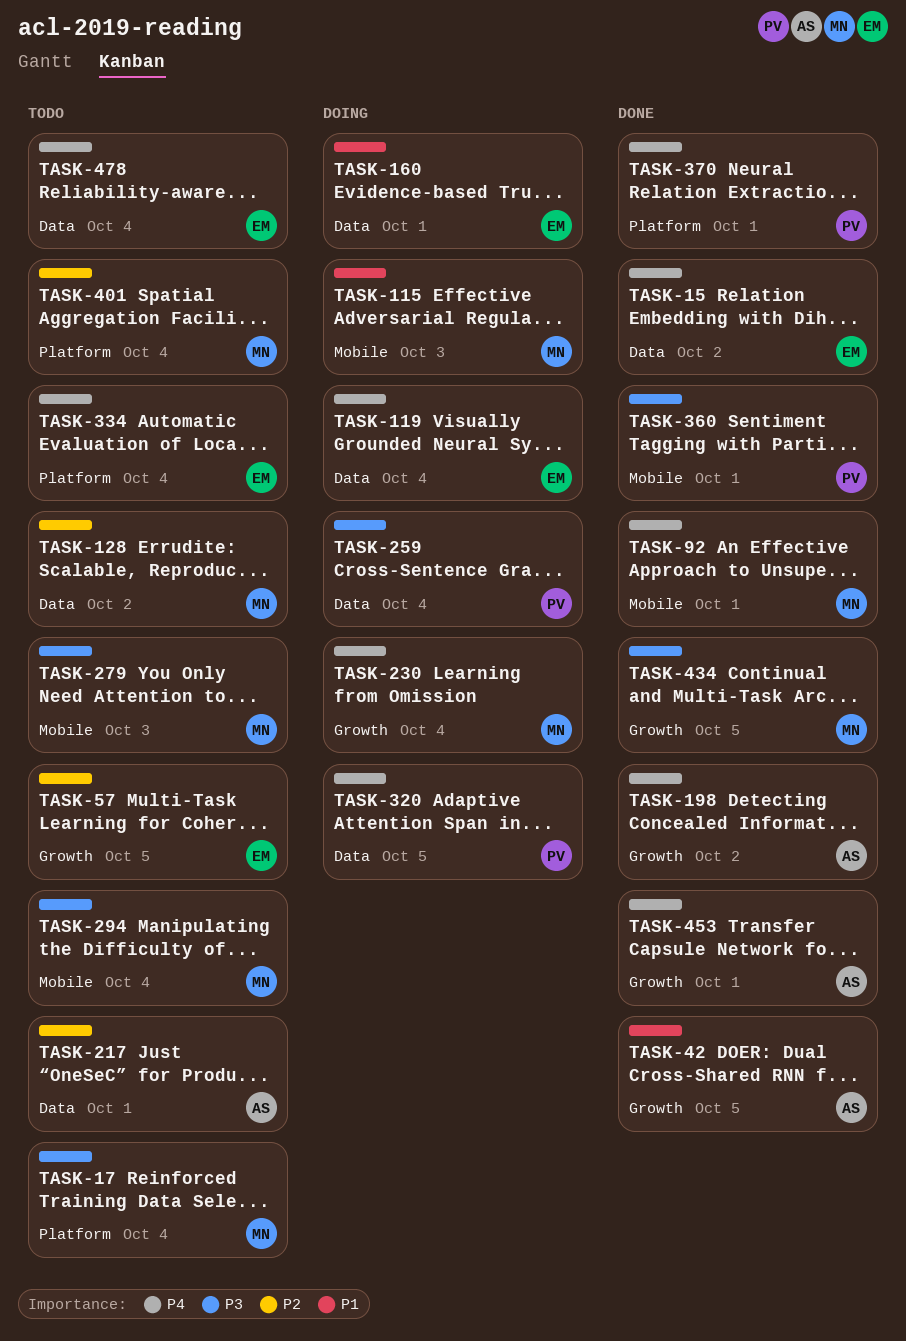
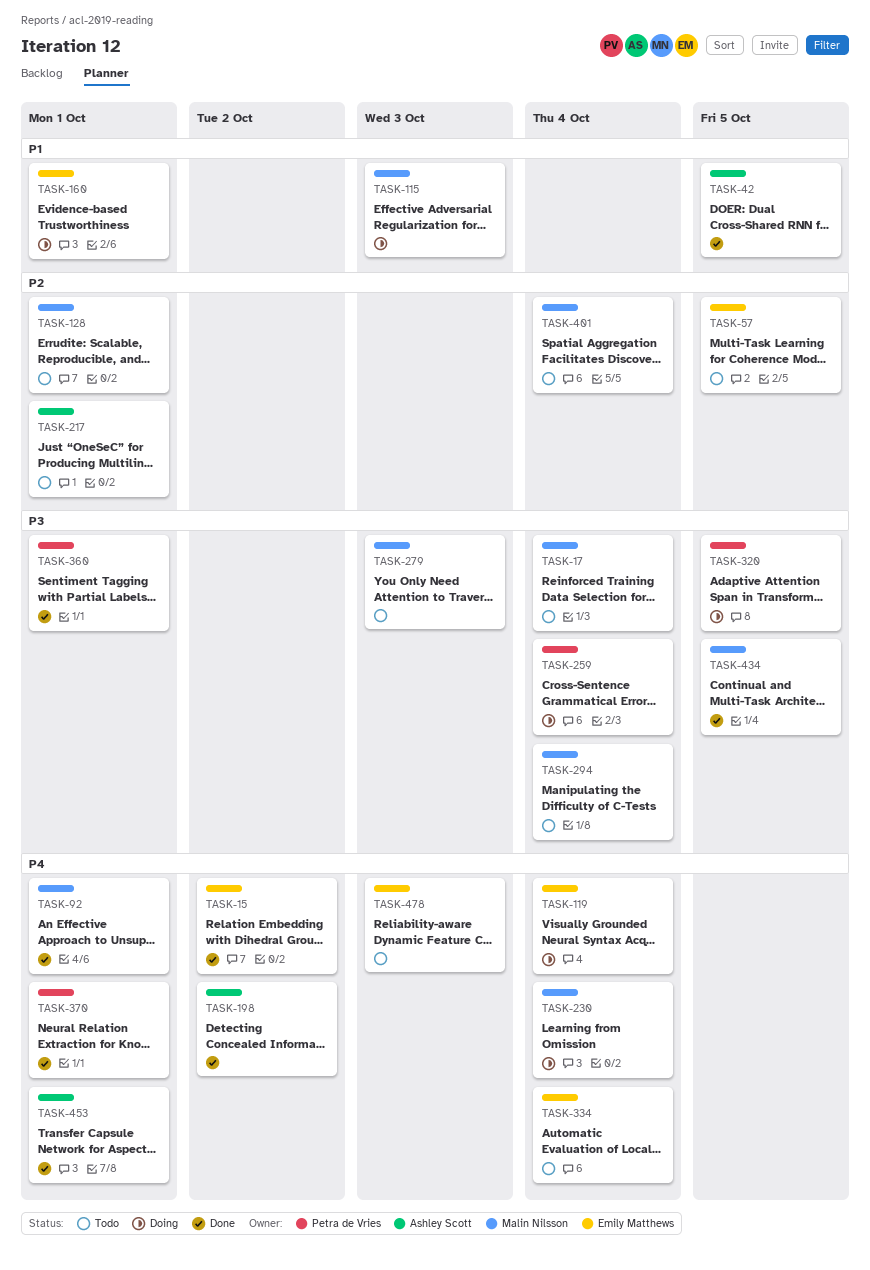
TASK-128, due: Oct 2 -> Oct 1
TASK-320, priority: P4 -> P3
TASK-478, due: Oct 4 -> Oct 3

